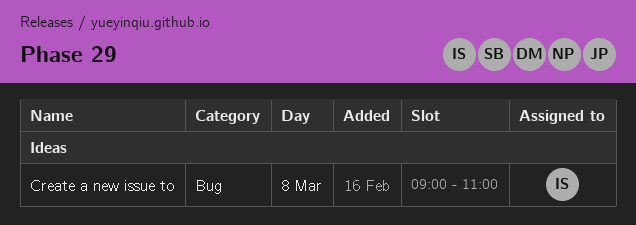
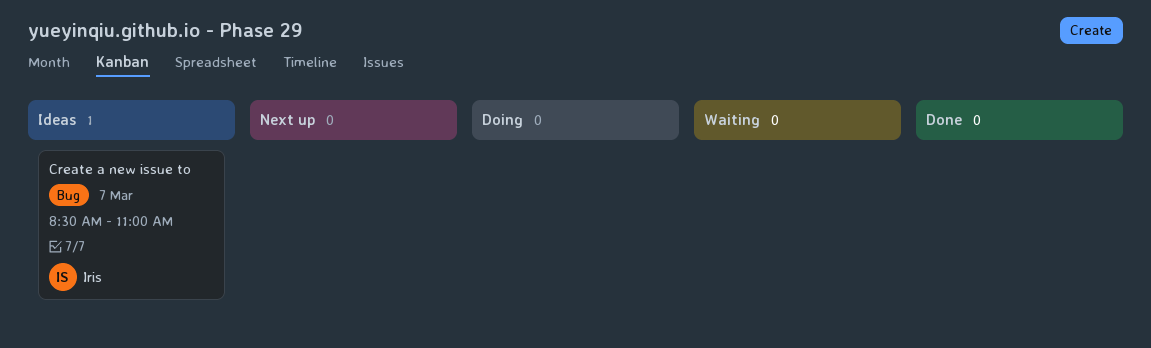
Create a new issue to, day: Mar 8 -> Mar 7
Create a new issue to, begins: 09:00 -> 08:30

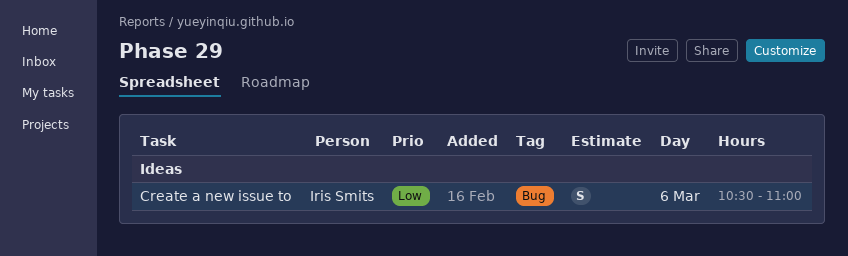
Create a new issue to, day: Mar 7 -> Mar 6
Create a new issue to, begins: 08:30 -> 10:30

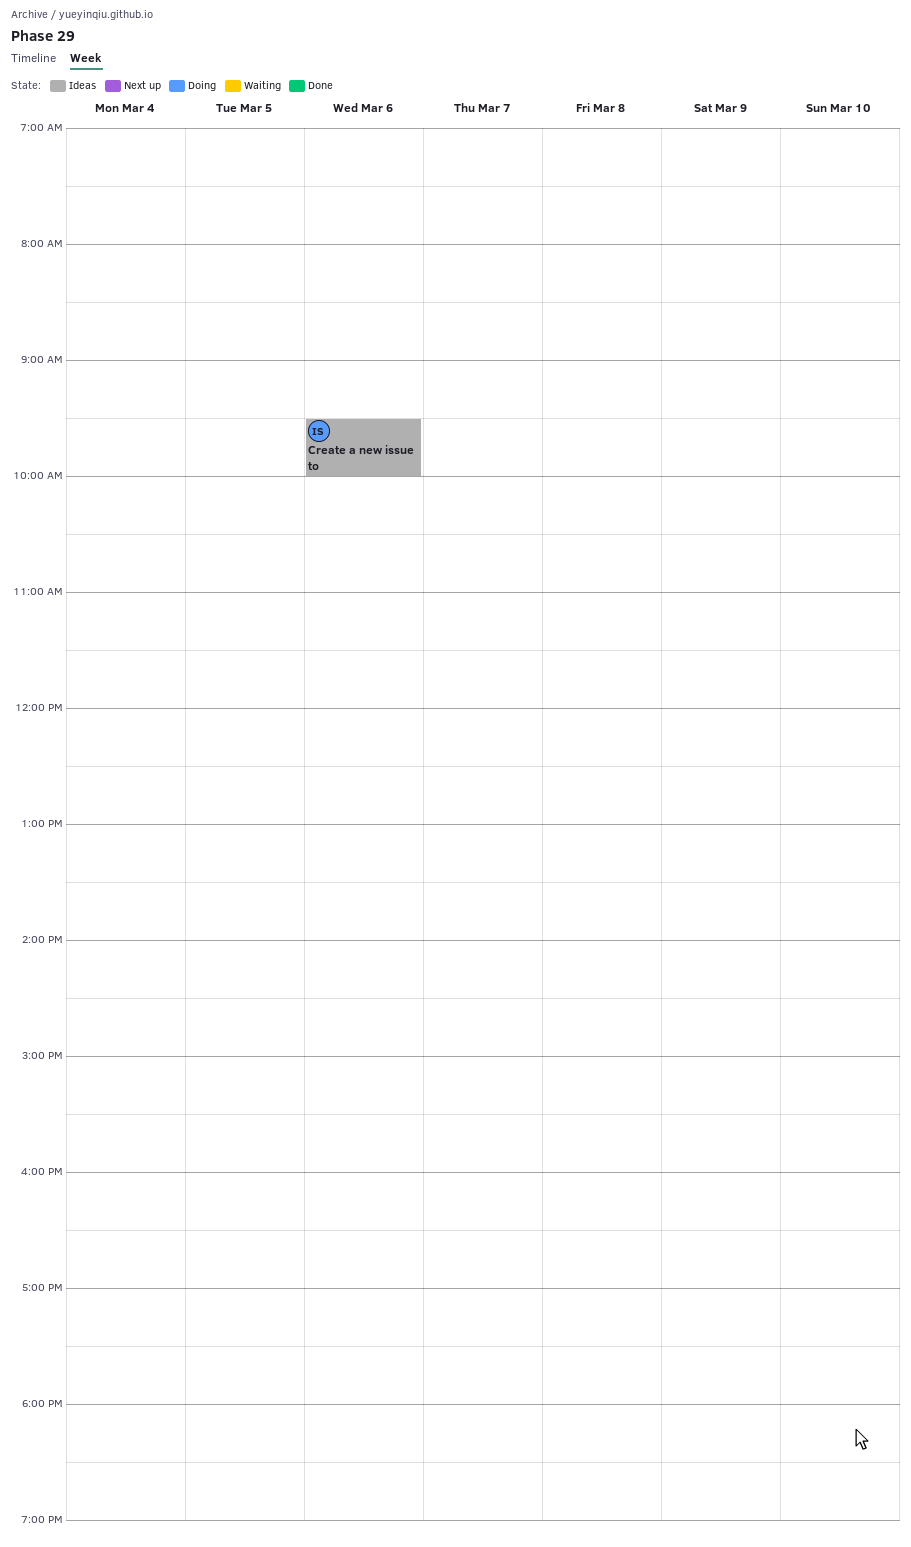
Create a new issue to, begins: 10:30 -> 09:30
Create a new issue to, ends: 11:00 -> 10:00

